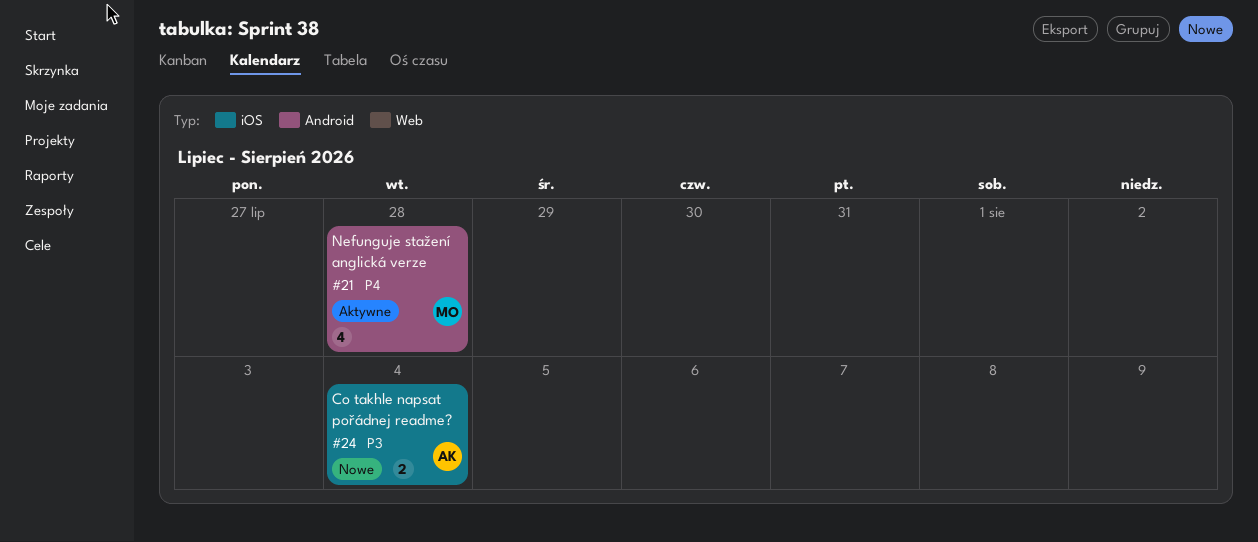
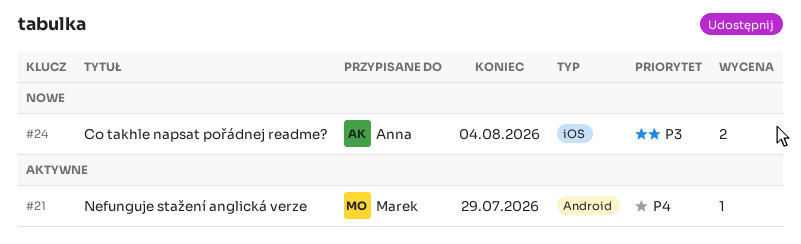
#21, estimate: 4 -> 1
#21, due: Jul 28 -> Jul 29

